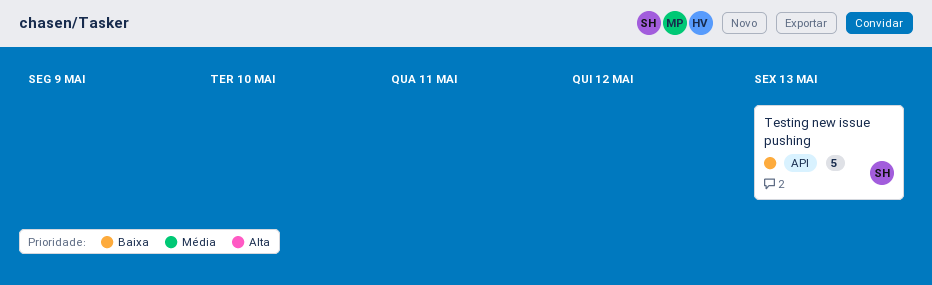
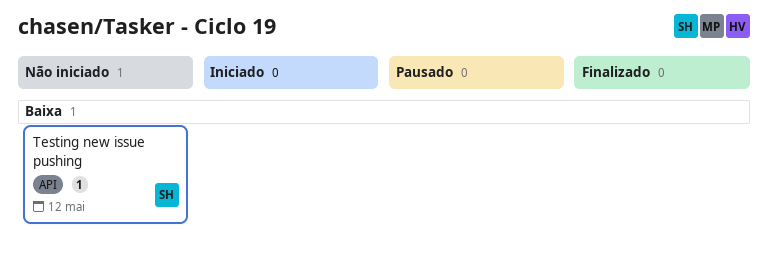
Testing new issue pushing, estimate: 5 -> 1
Testing new issue pushing, due: May 13 -> May 12

